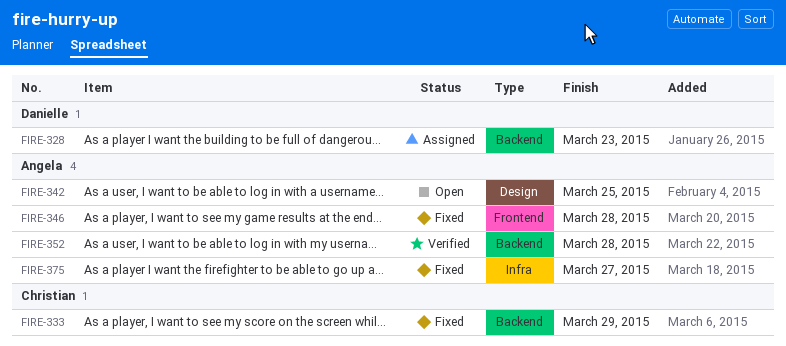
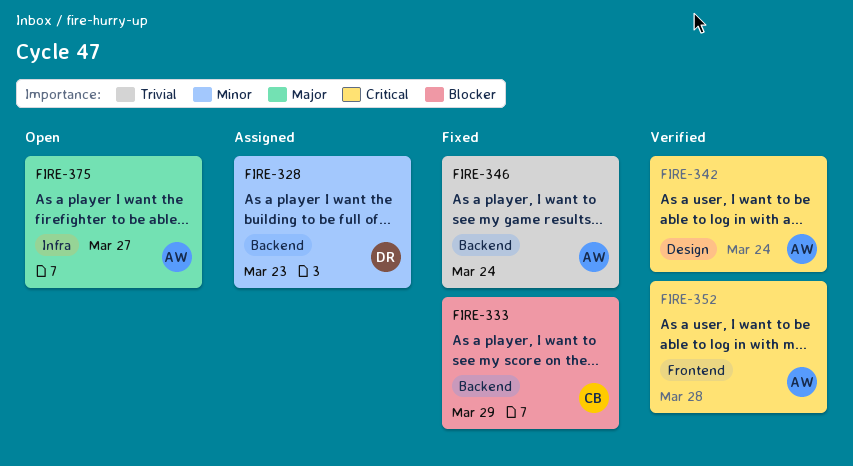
FIRE-342, status: Open -> Verified
FIRE-342, due: Mar 25 -> Mar 24
FIRE-346, label: Frontend -> Backend
FIRE-346, due: Mar 28 -> Mar 24
FIRE-352, label: Backend -> Frontend
FIRE-375, status: Fixed -> Open

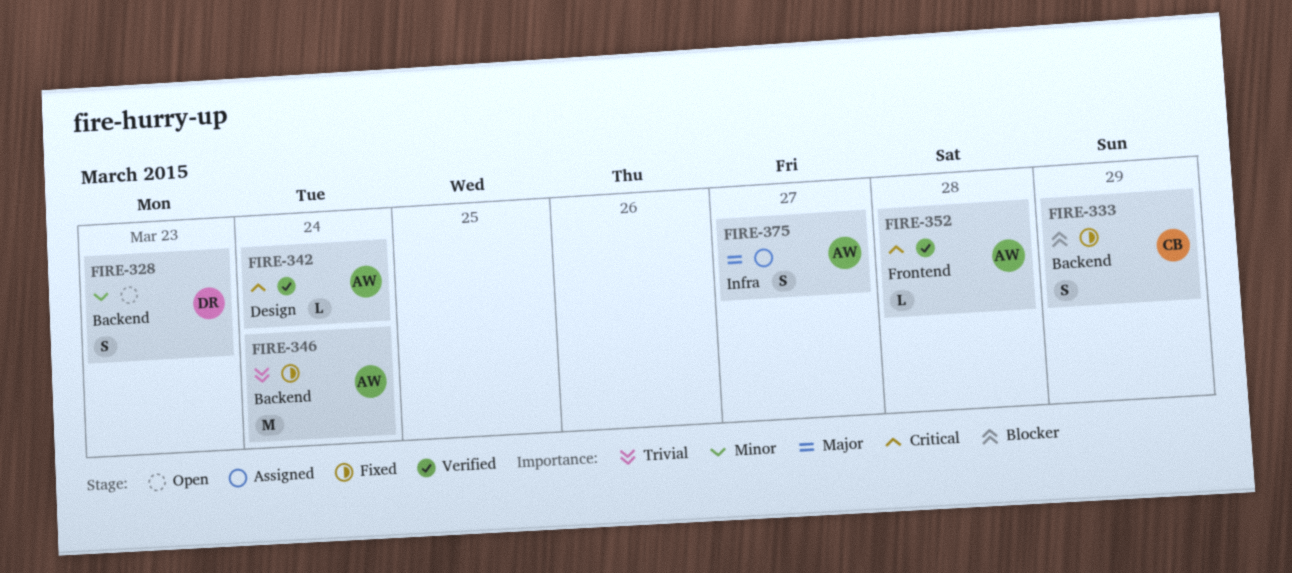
FIRE-328, status: Assigned -> Open
FIRE-375, status: Open -> Assigned

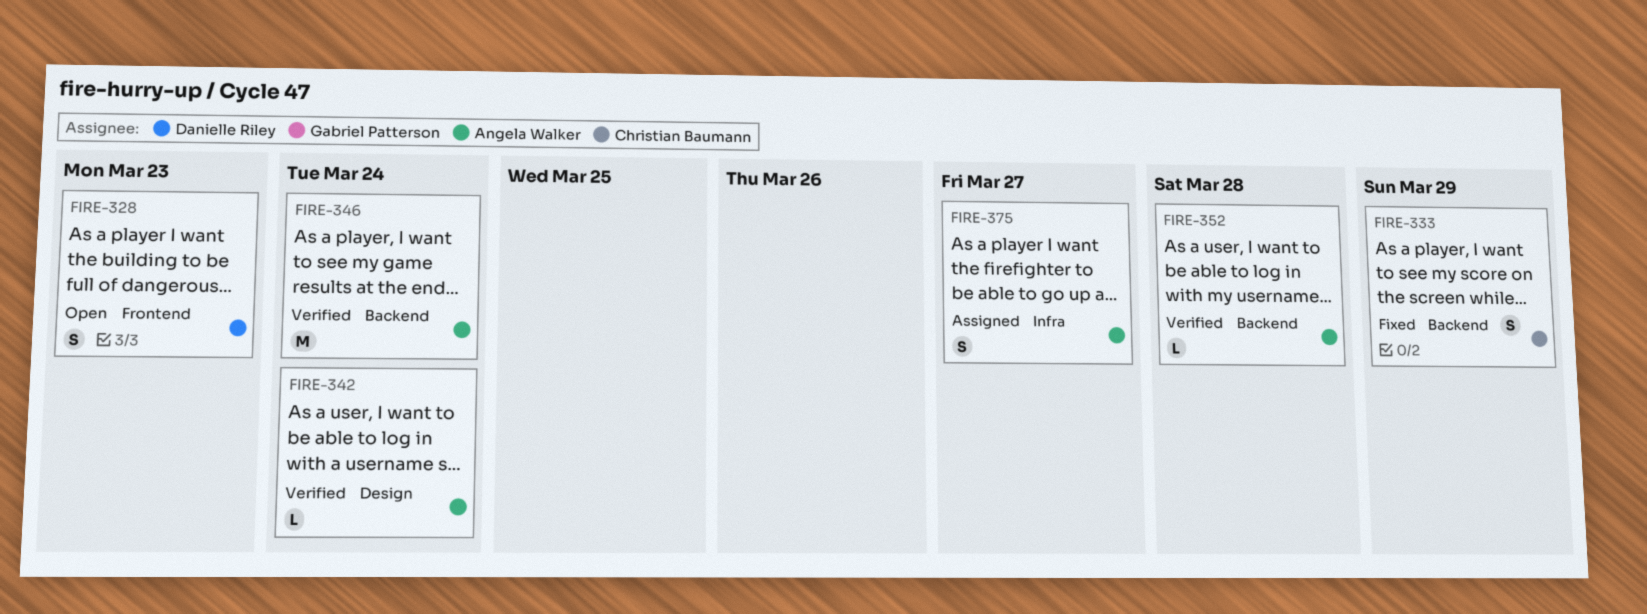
FIRE-328, label: Backend -> Frontend
FIRE-346, status: Fixed -> Verified
FIRE-352, label: Frontend -> Backend

